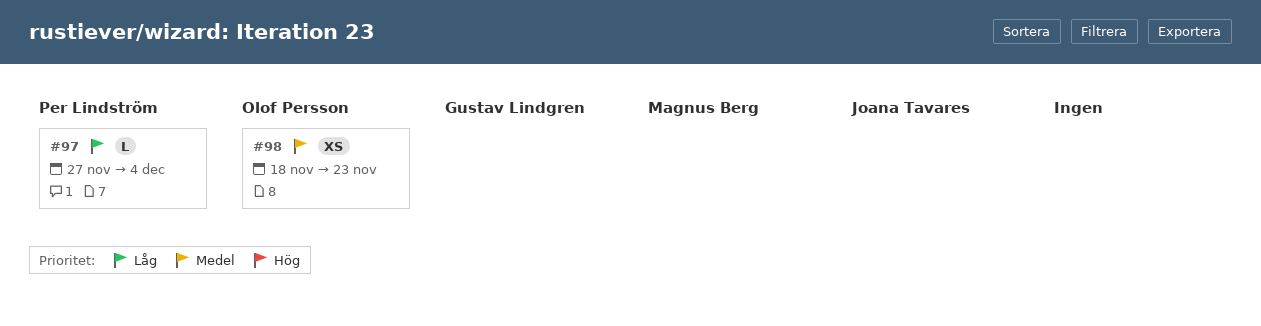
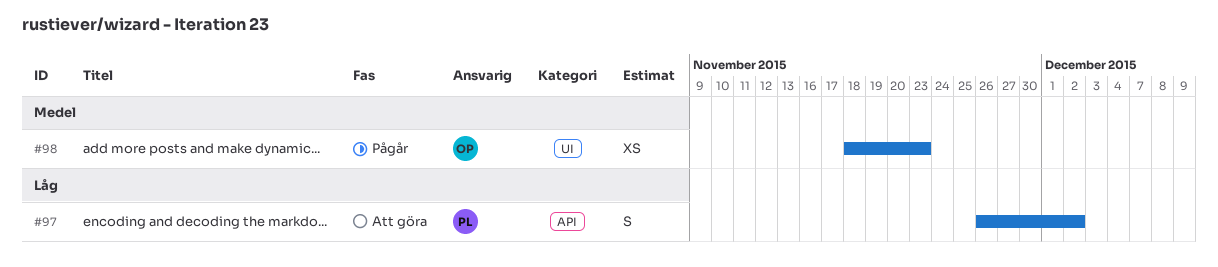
#97, estimate: L -> S
#97, start: Nov 27 -> Nov 26
#97, due: Dec 4 -> Dec 2

